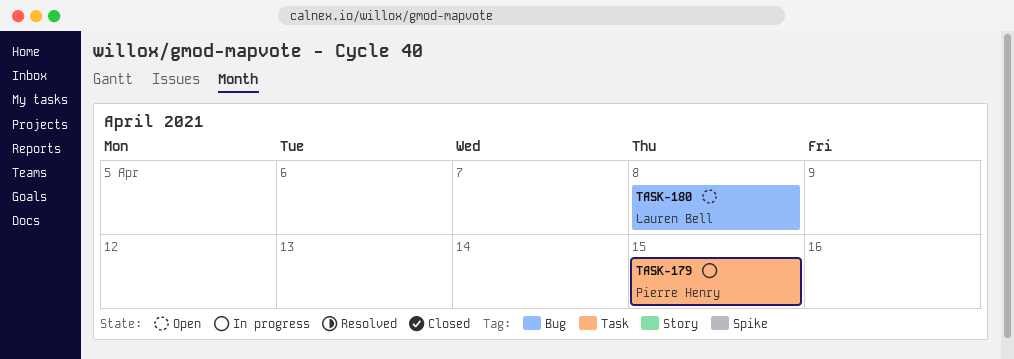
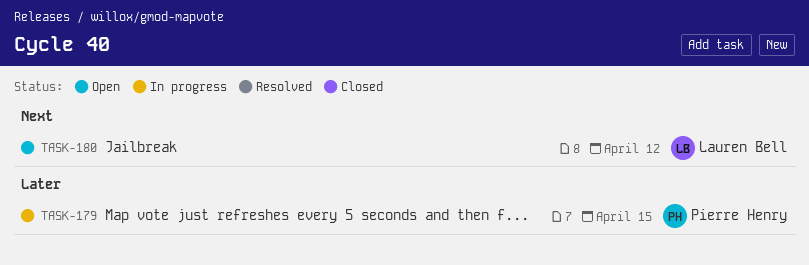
TASK-180, due: Apr 8 -> Apr 12

